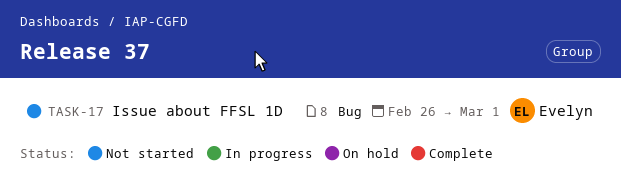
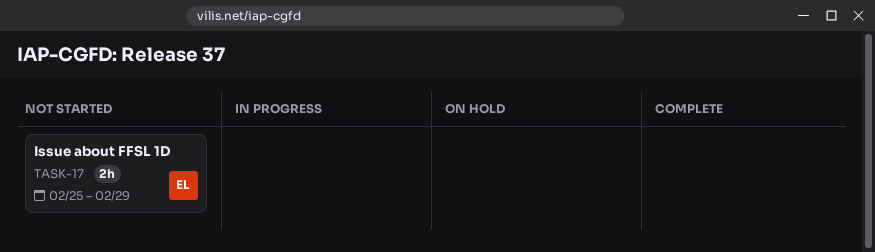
TASK-17, start: Feb 26 -> Feb 25
TASK-17, due: Mar 1 -> Feb 29

